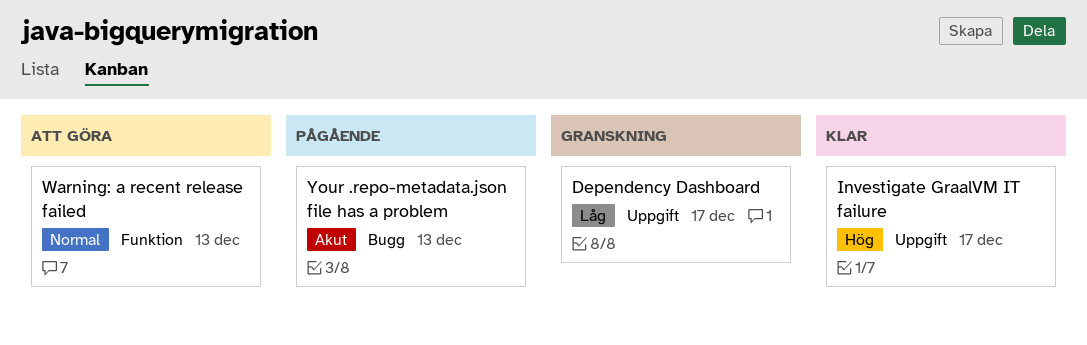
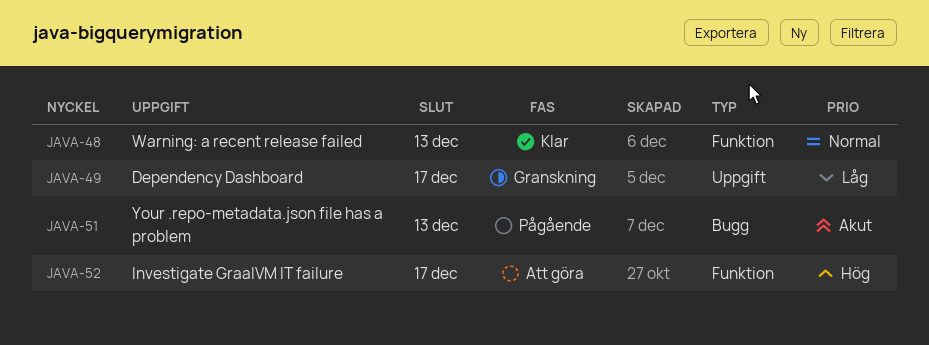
Investigate GraalVM IT failure, status: Klar -> Att göra
Investigate GraalVM IT failure, label: Uppgift -> Funktion
Warning: a recent release failed, status: Att göra -> Klar

